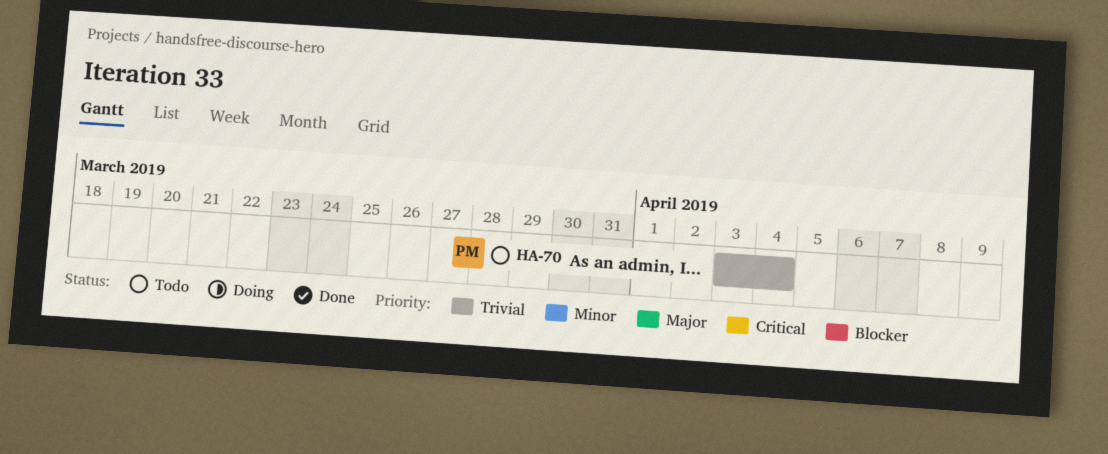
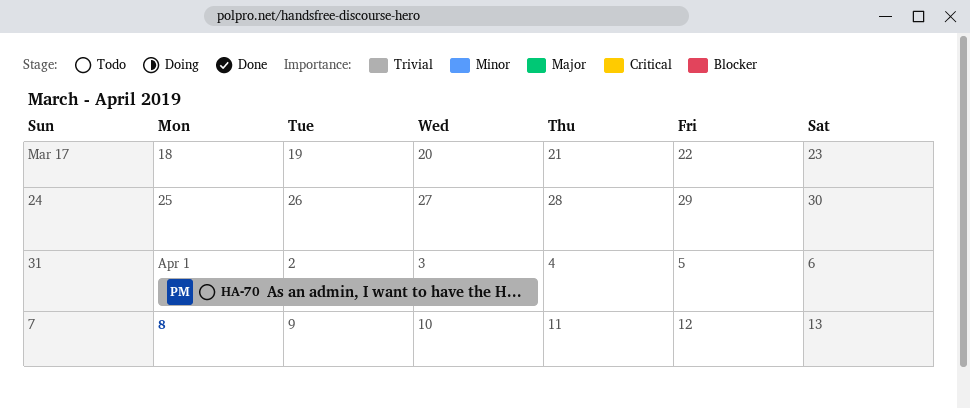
HA-70, start: Apr 3 -> Apr 1
HA-70, due: Apr 4 -> Apr 3

